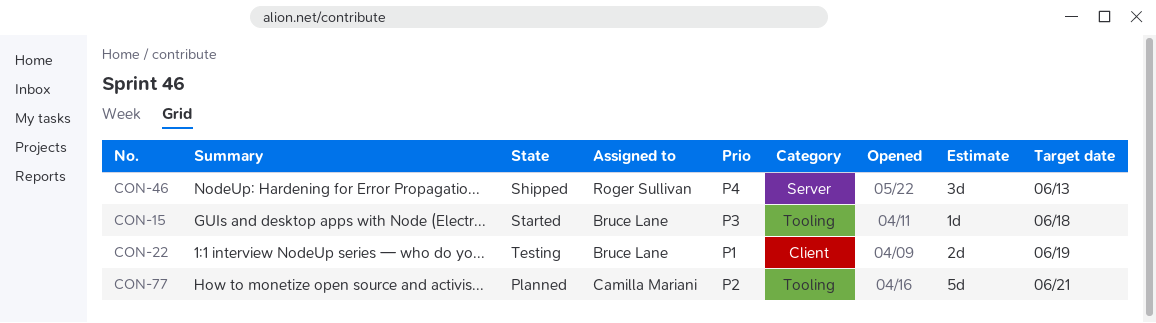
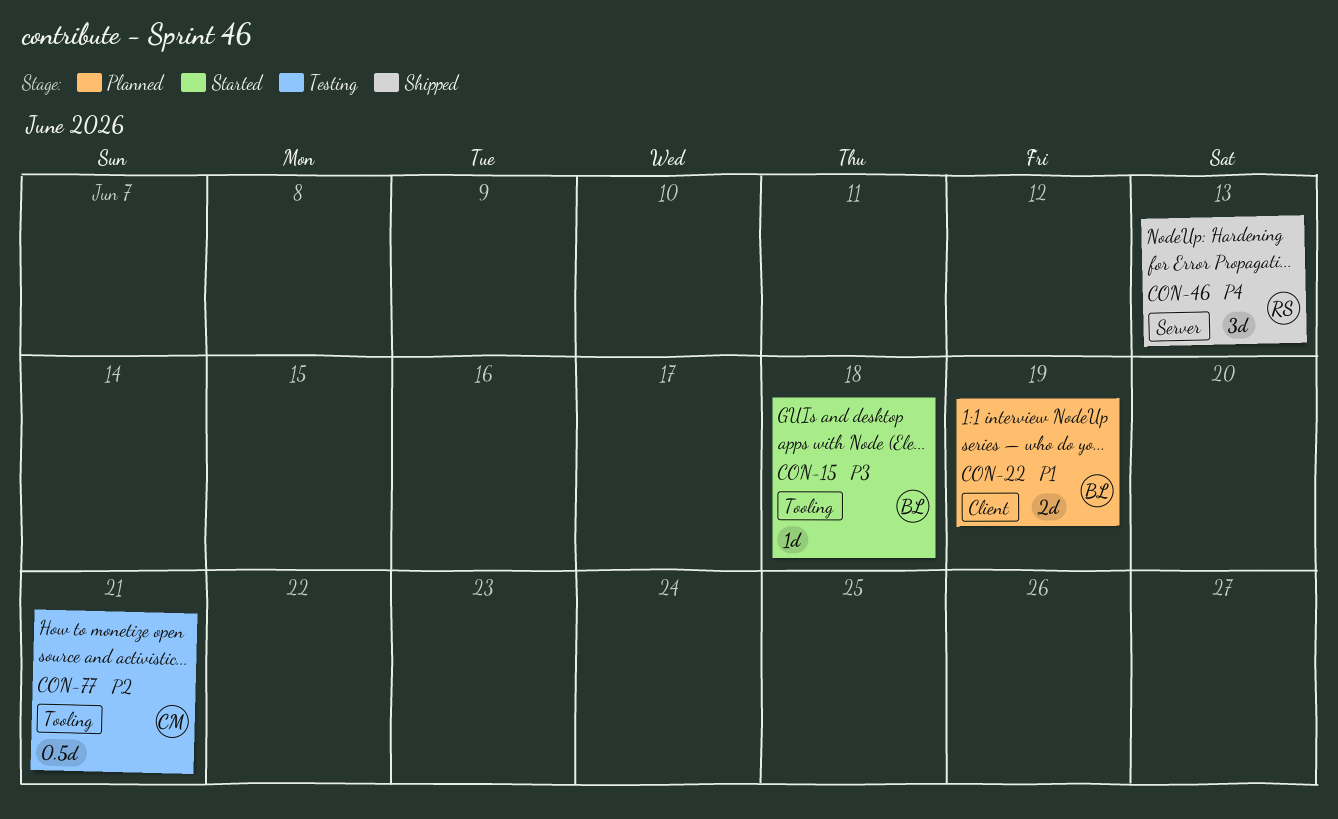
CON-22, status: Testing -> Planned
CON-77, status: Planned -> Testing
CON-77, estimate: 5d -> 0.5d

